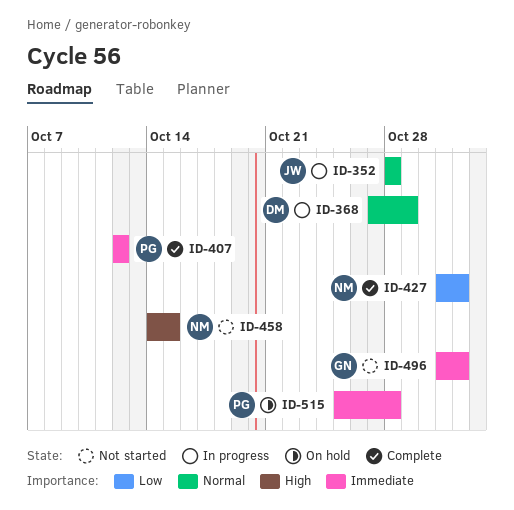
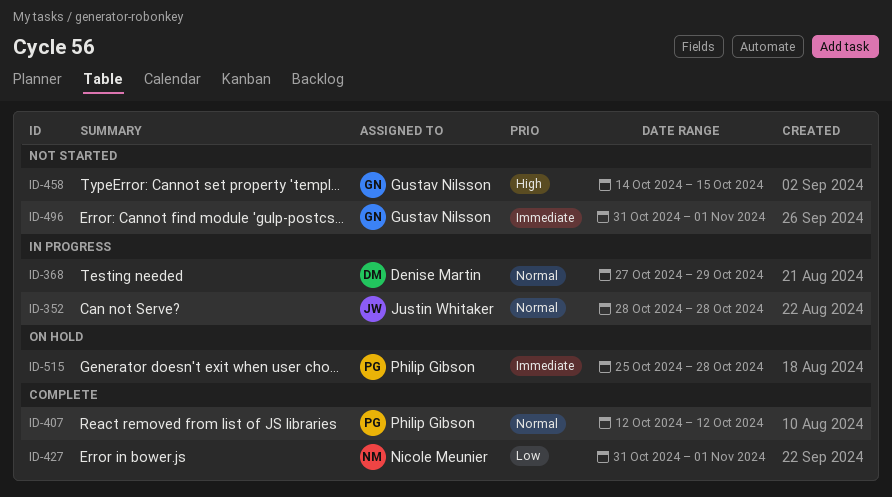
ID-407, priority: Immediate -> Normal
ID-458, owner: Nicole Meunier -> Gustav Nilsson

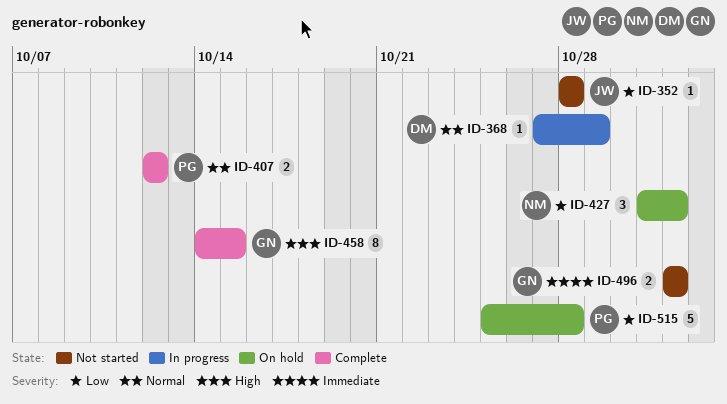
ID-352, status: In progress -> Not started
ID-352, priority: Normal -> Low
ID-427, status: Complete -> On hold
ID-458, status: Not started -> Complete
ID-496, start: Oct 31 -> Nov 1
ID-515, priority: Immediate -> Low

